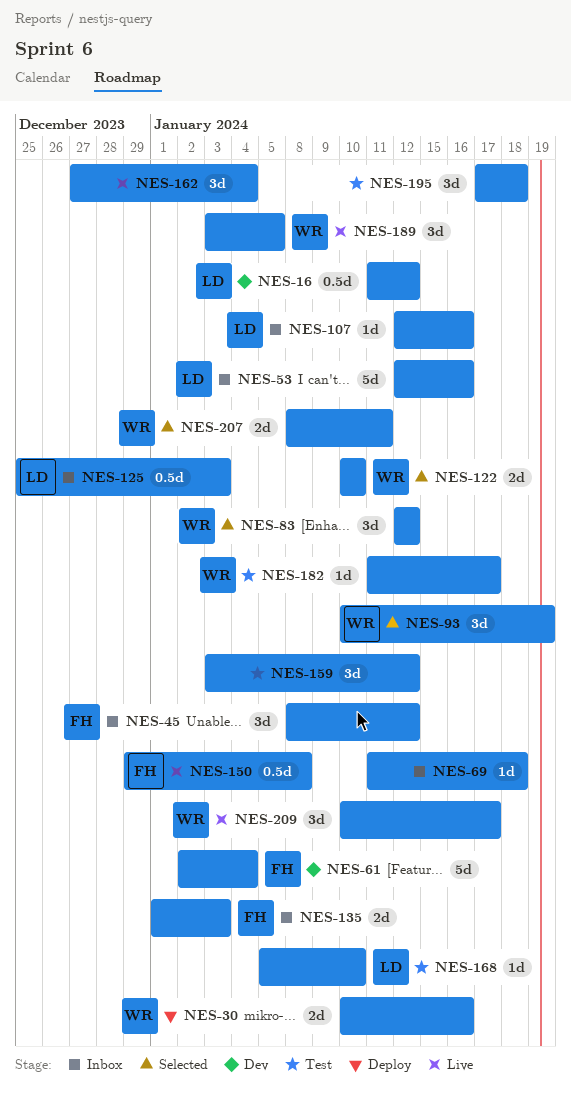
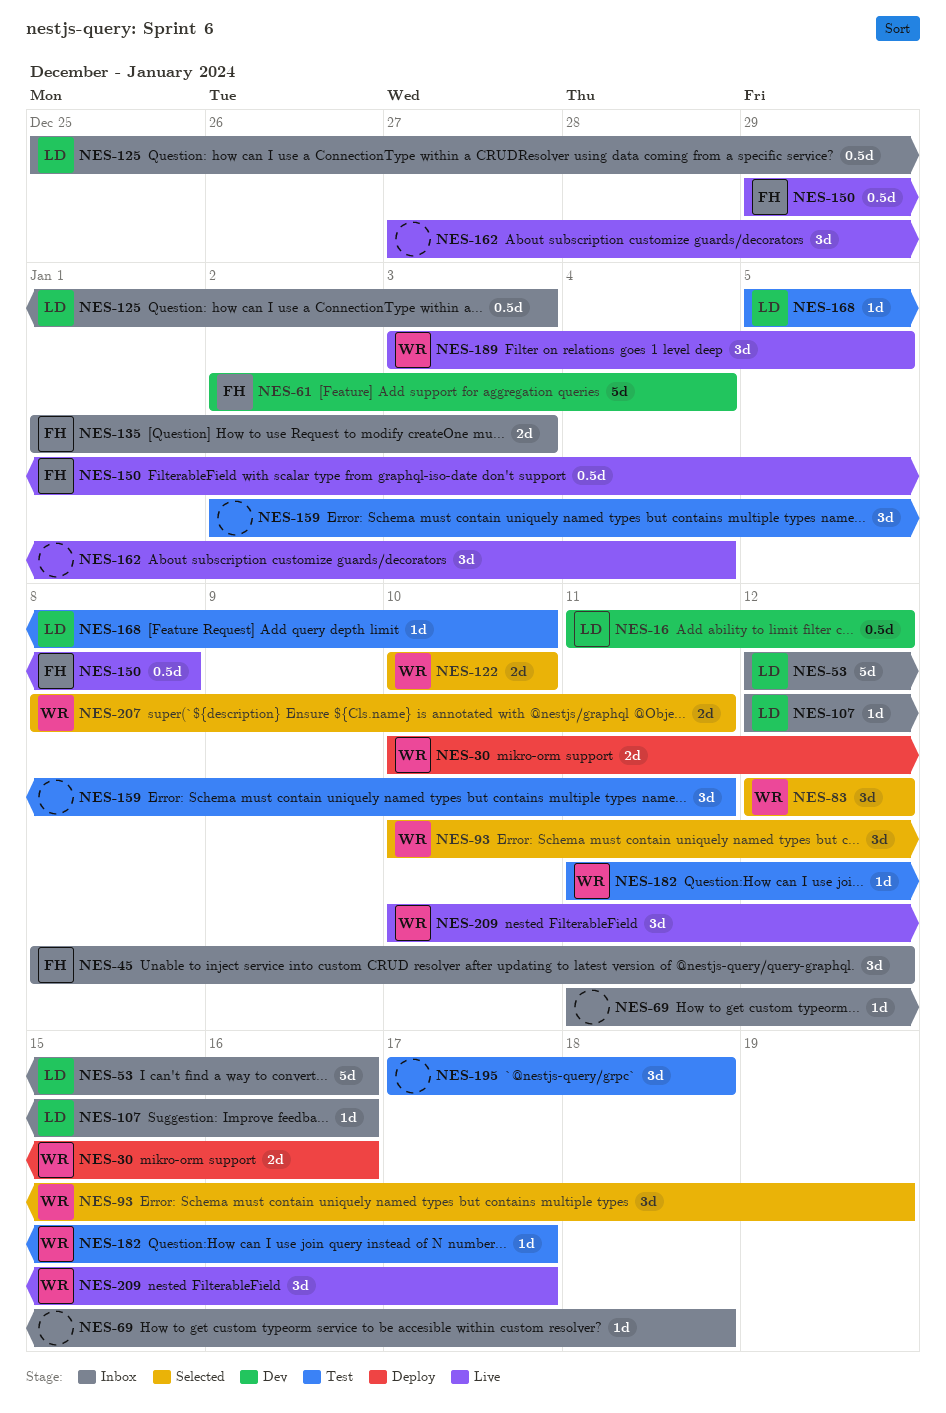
NES-159, start: Jan 3 -> Jan 2
NES-159, due: Jan 12 -> Jan 11

